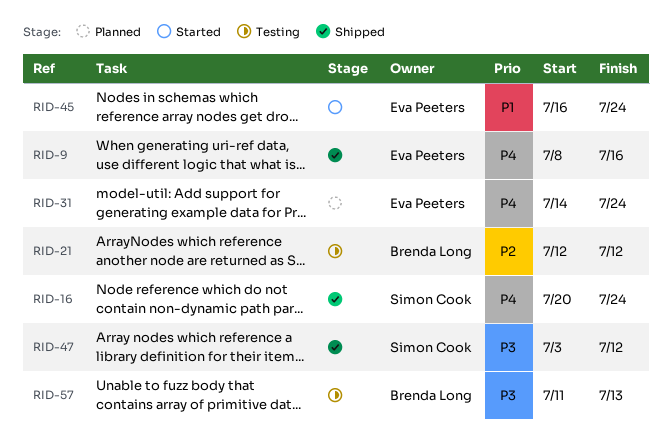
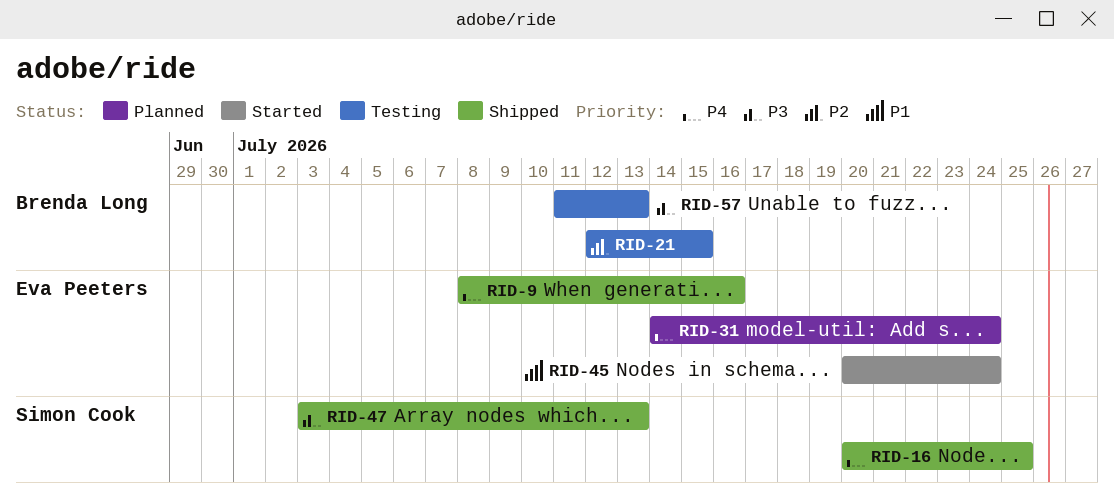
RID-16, due: Jul 24 -> Jul 25
RID-21, due: Jul 12 -> Jul 15
RID-45, start: Jul 16 -> Jul 20
RID-47, due: Jul 12 -> Jul 13

